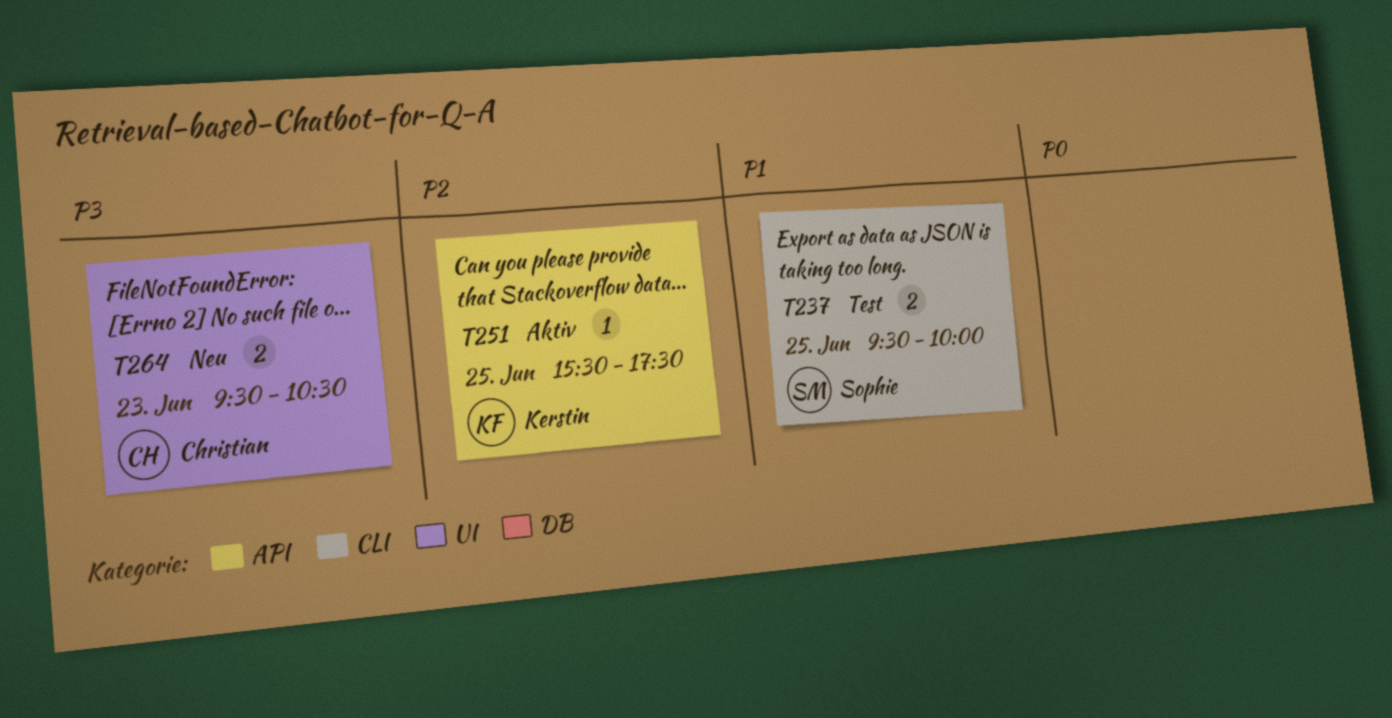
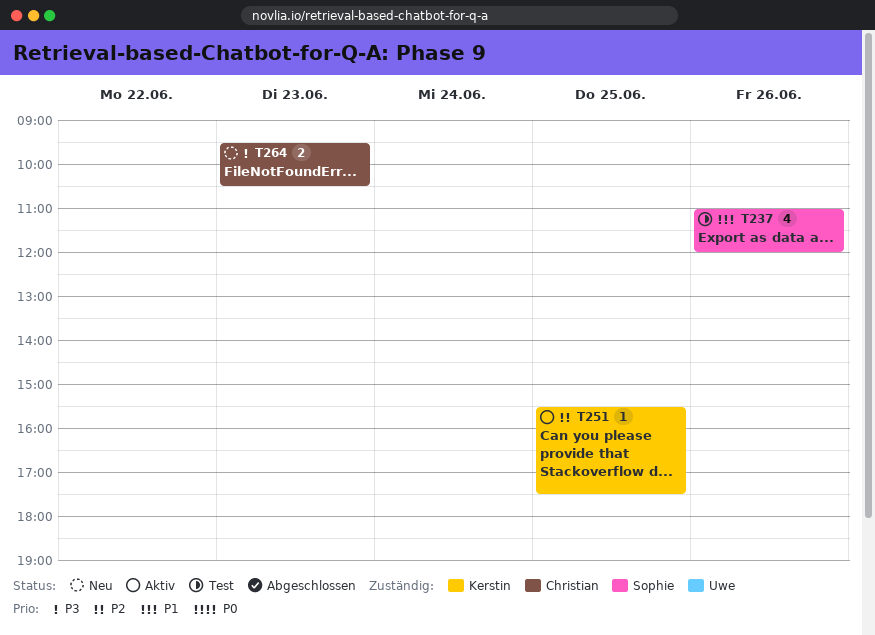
T237, estimate: 2 -> 4
T237, day: Jun 25 -> Jun 26
T237, begins: 09:30 -> 11:00
T237, ends: 10:00 -> 12:00

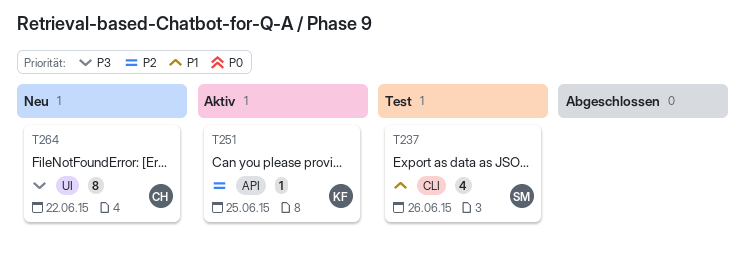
T264, estimate: 2 -> 8
T264, day: Jun 23 -> Jun 22

